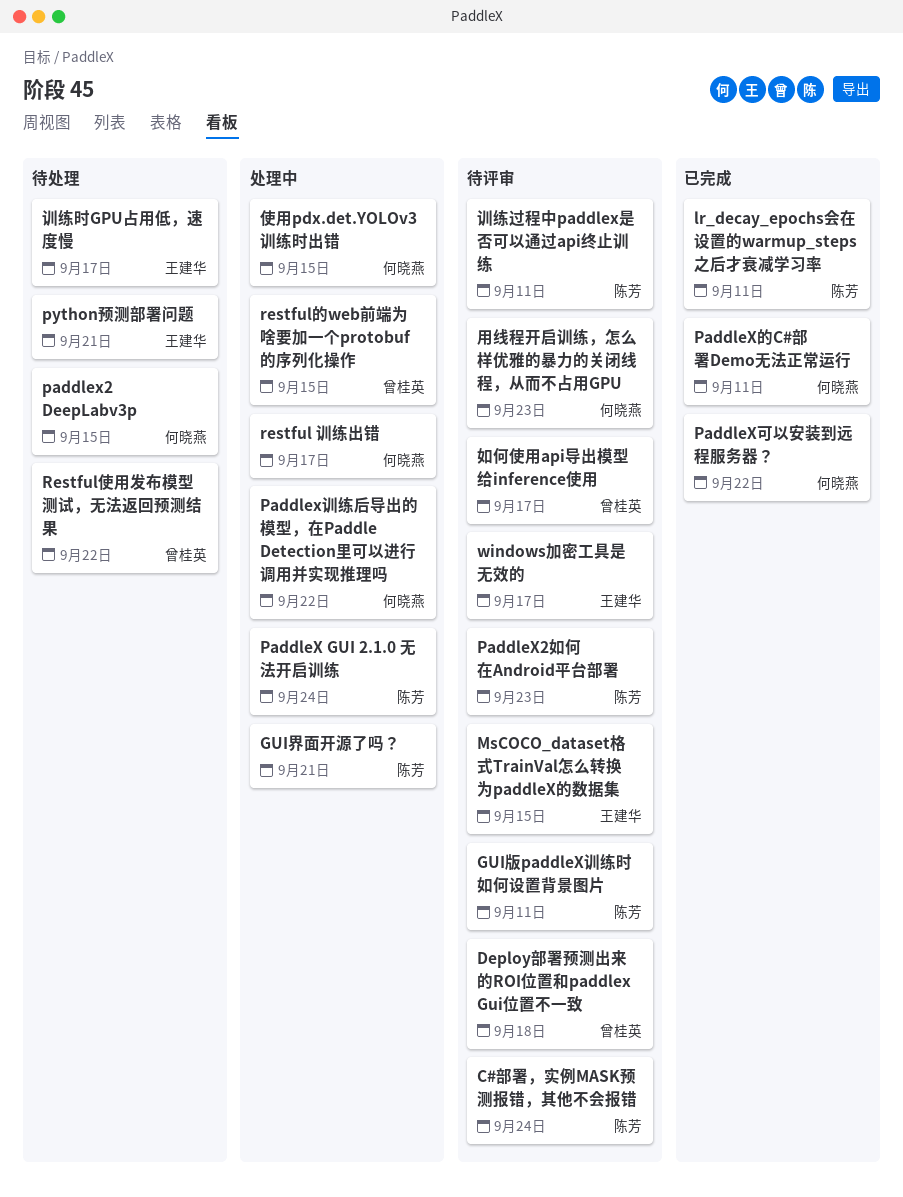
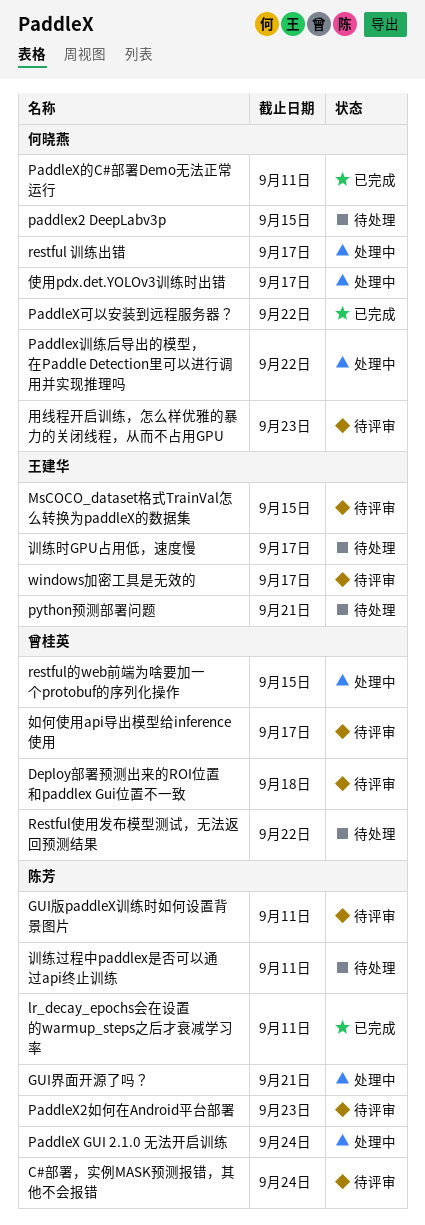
使用pdx.det.YOLOv3训练时出错, due: Sep 15 -> Sep 17
训练过程中paddlex是否可以通过api终止训练, status: 待评审 -> 待处理

